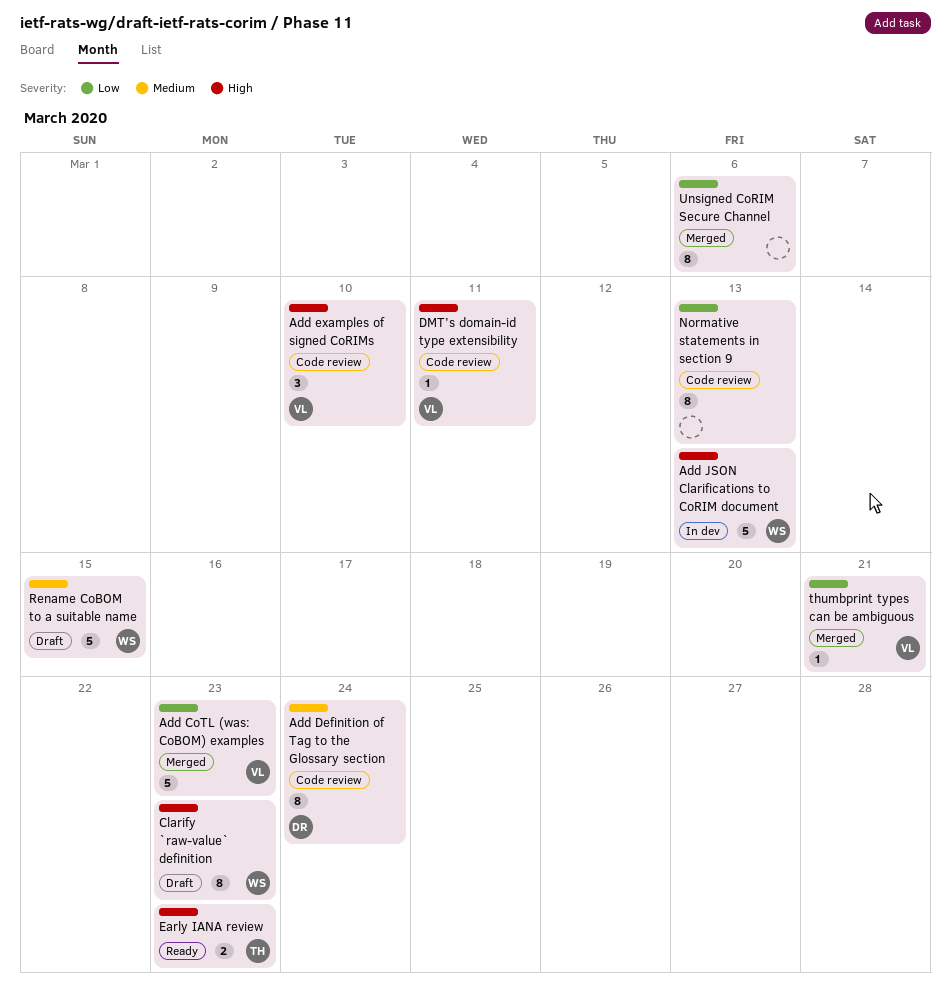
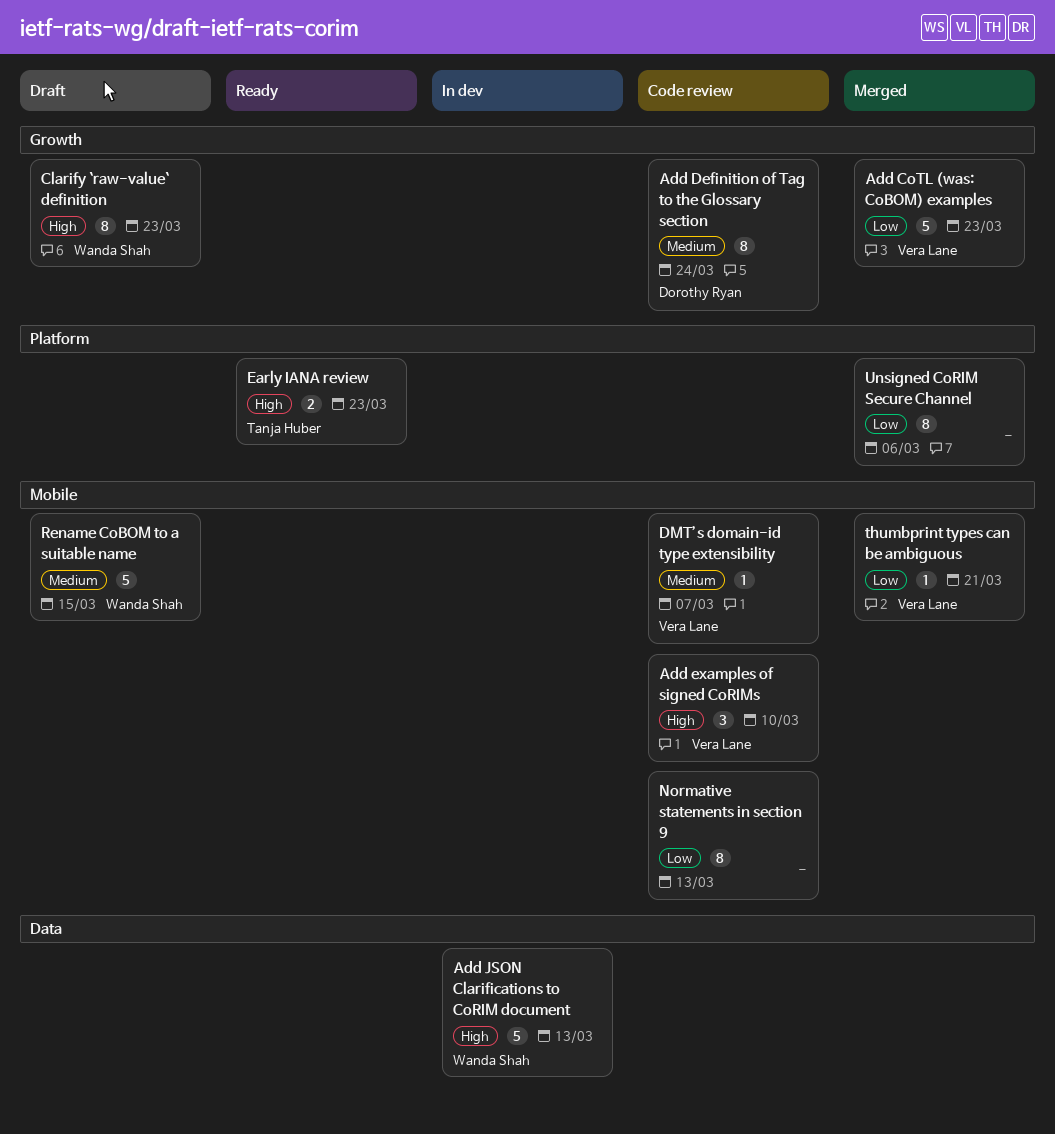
DMT’s domain-id type extensibility, priority: High -> Medium
DMT’s domain-id type extensibility, due: Mar 11 -> Mar 7

